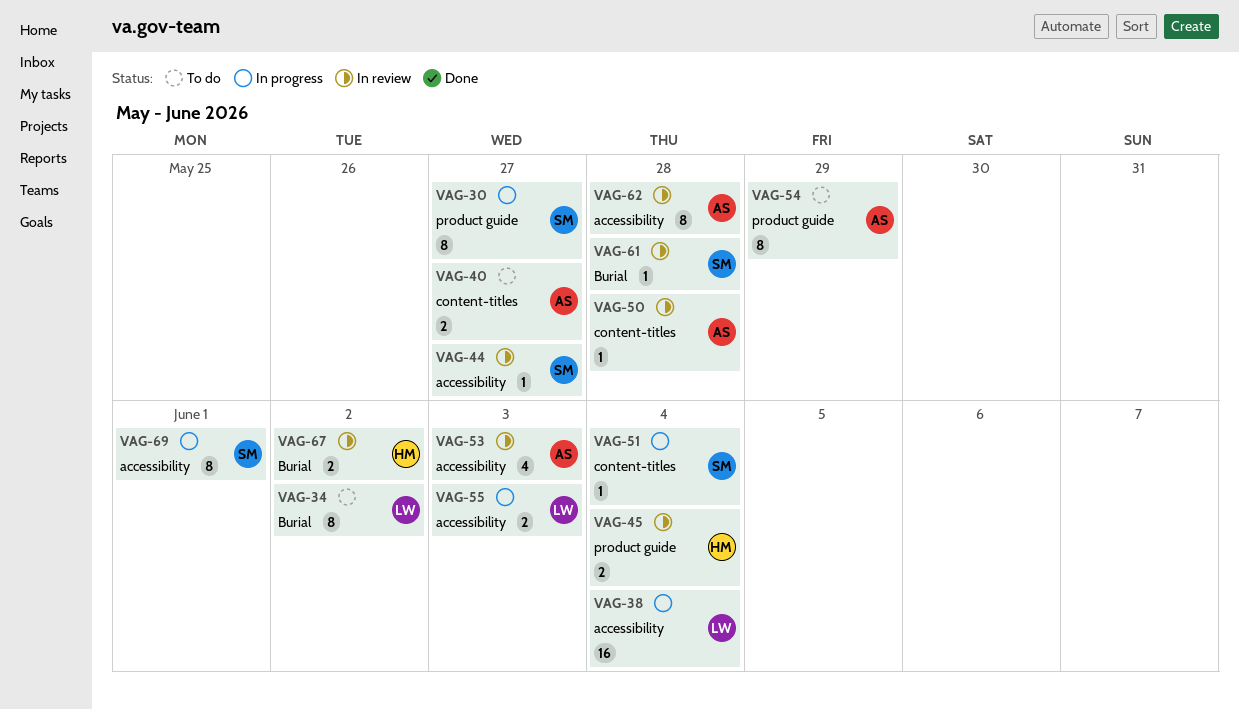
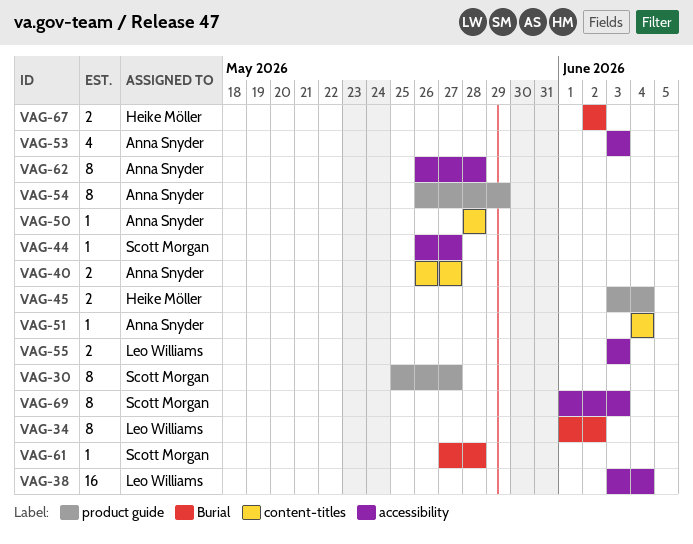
VAG-51, owner: Scott Morgan -> Anna Snyder
VAG-69, due: Jun 1 -> Jun 3

